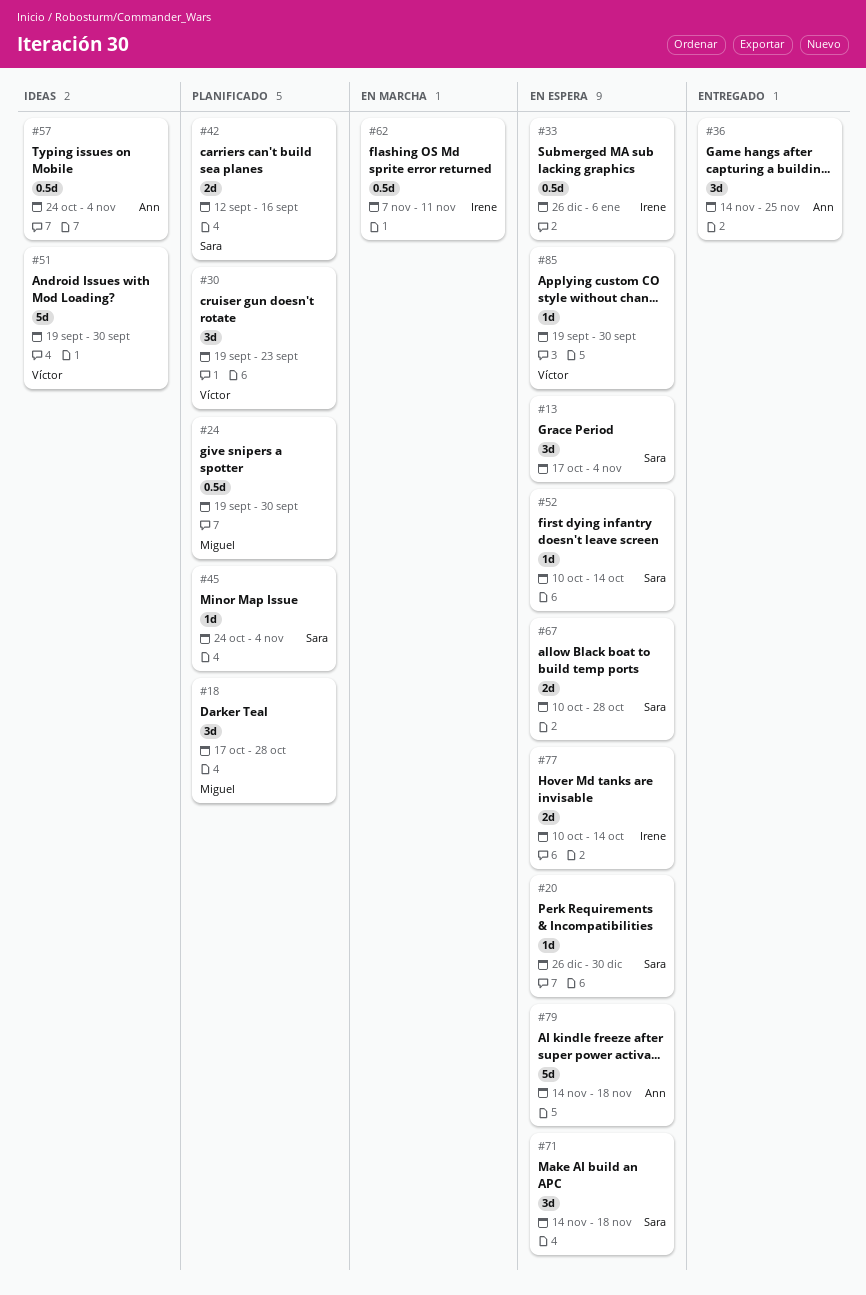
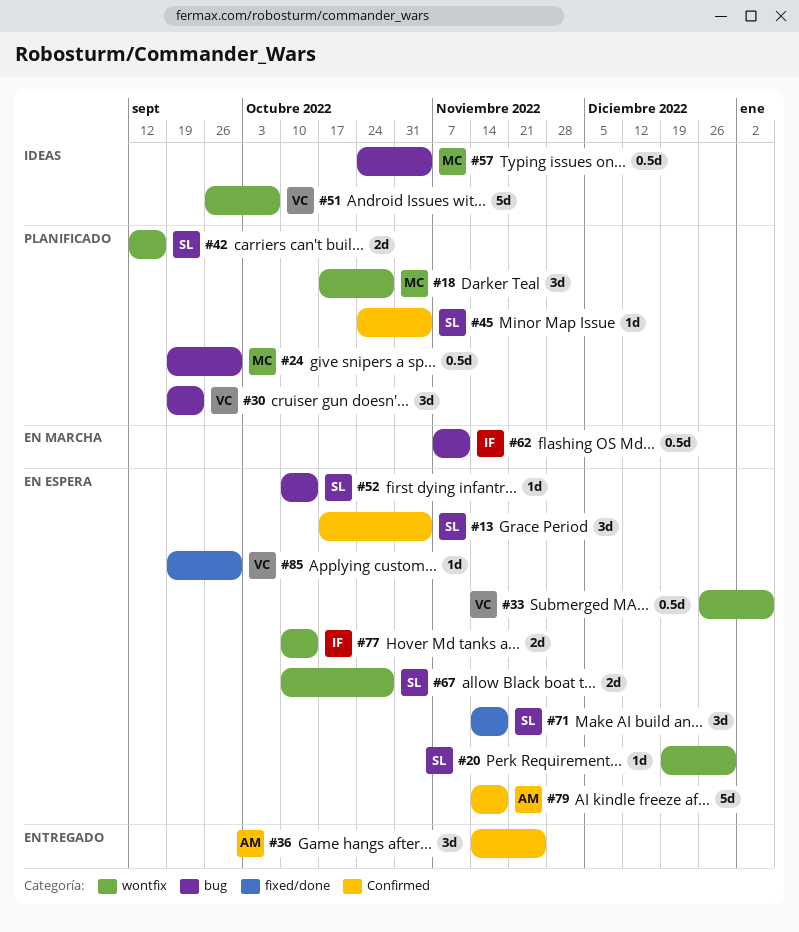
#20, start: Dec 26 -> Dec 19
#33, owner: Irene -> Víctor
#51, start: Sep 19 -> Sep 26
#51, due: Sep 30 -> Oct 7
#57, owner: Ann -> Miguel

